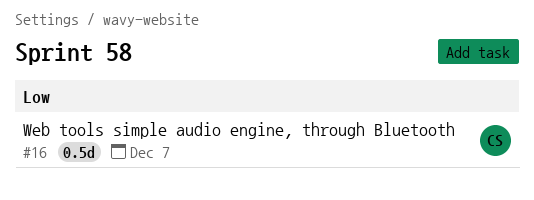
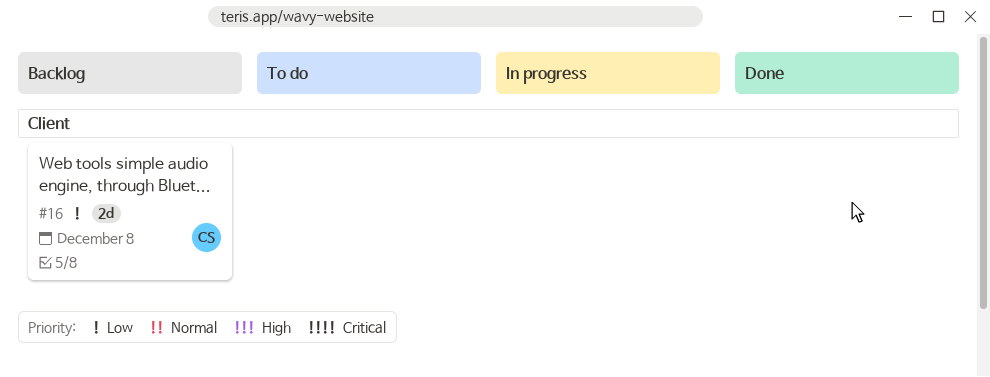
#16, estimate: 0.5d -> 2d
#16, due: Dec 7 -> Dec 8

